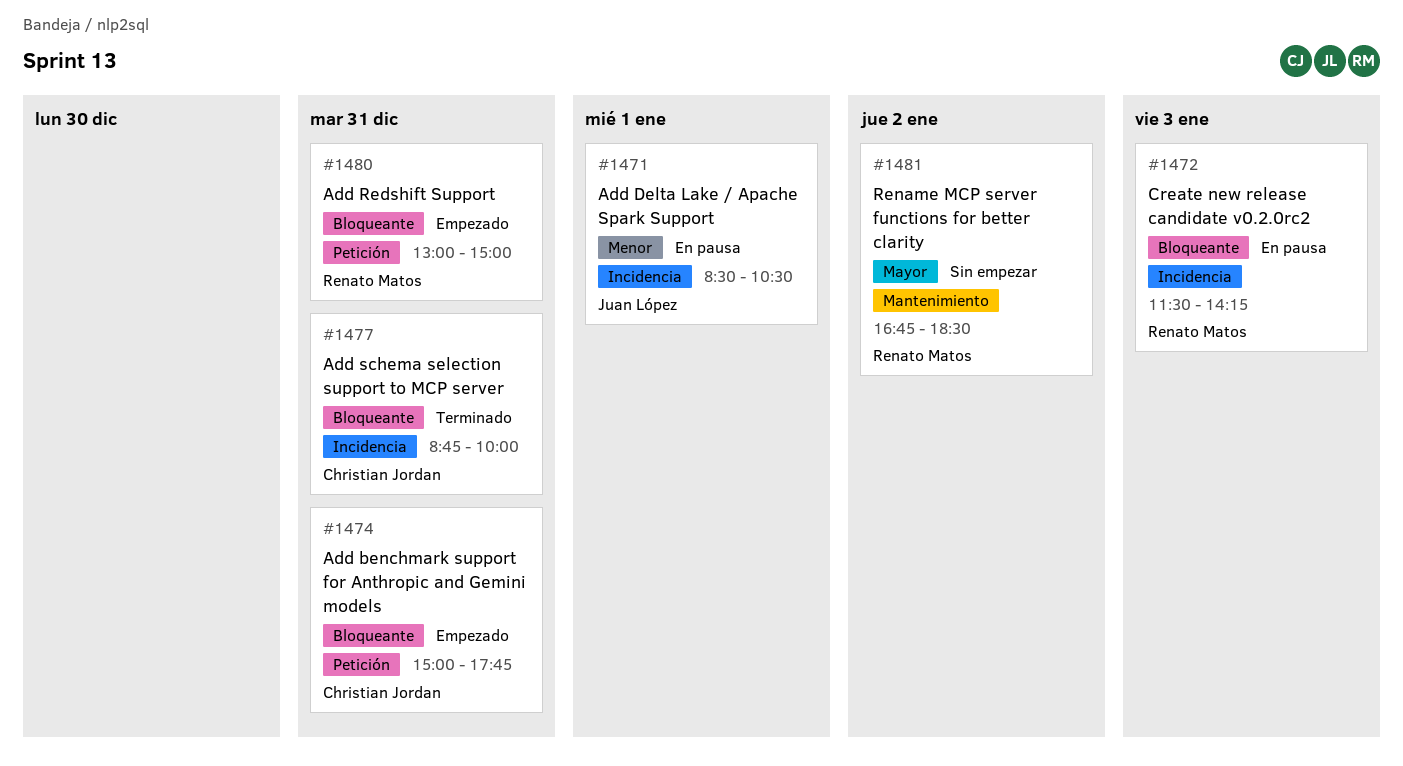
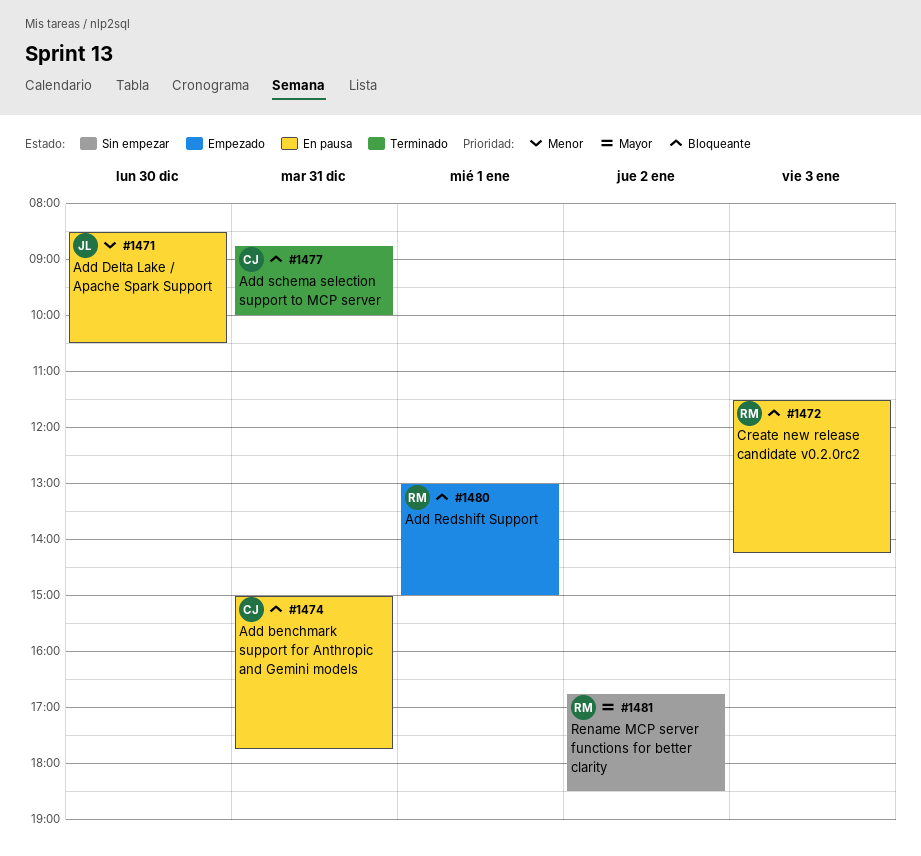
#1471, day: Jan 1 -> Dec 30
#1474, status: Empezado -> En pausa
#1480, day: Dec 31 -> Jan 1

